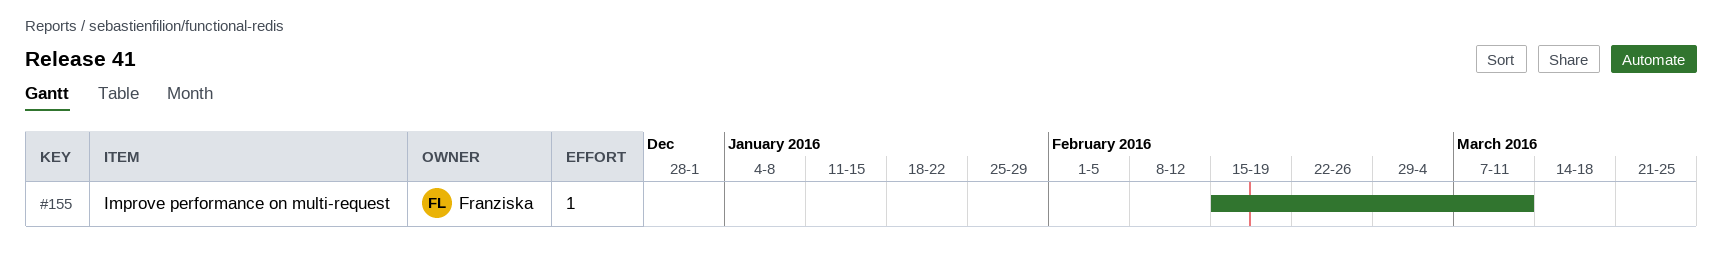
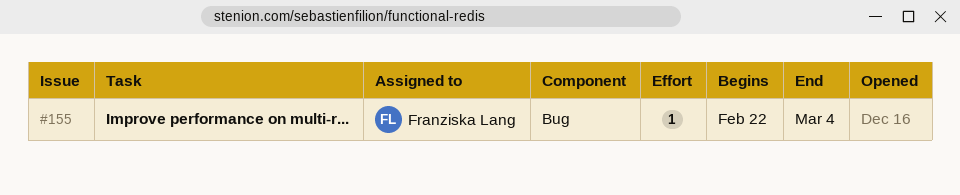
#155, start: Feb 15 -> Feb 22
#155, due: Mar 11 -> Mar 4

